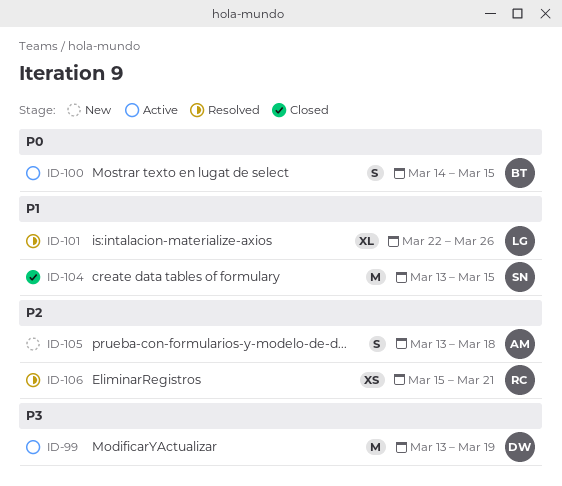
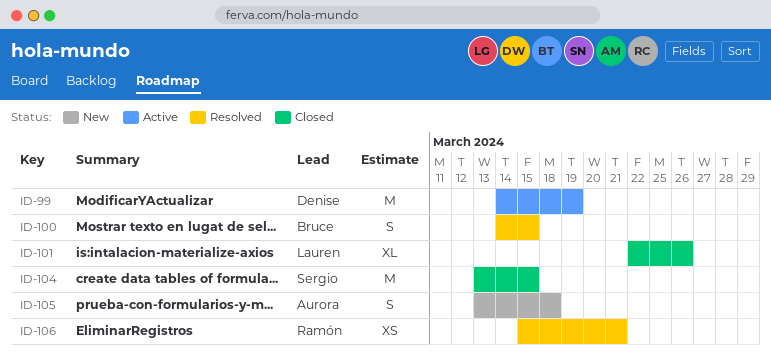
ID-99, start: Mar 13 -> Mar 14
ID-100, status: Active -> Resolved
ID-101, status: Resolved -> Closed

